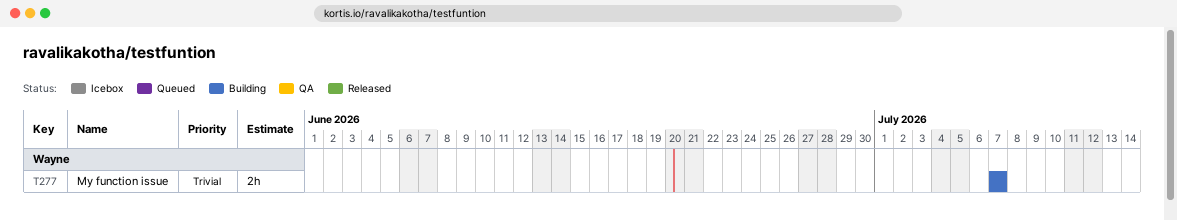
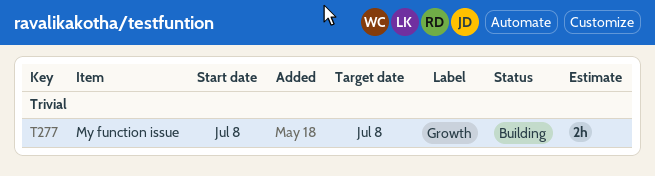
T277, start: Jul 7 -> Jul 8
T277, due: Jul 7 -> Jul 8

